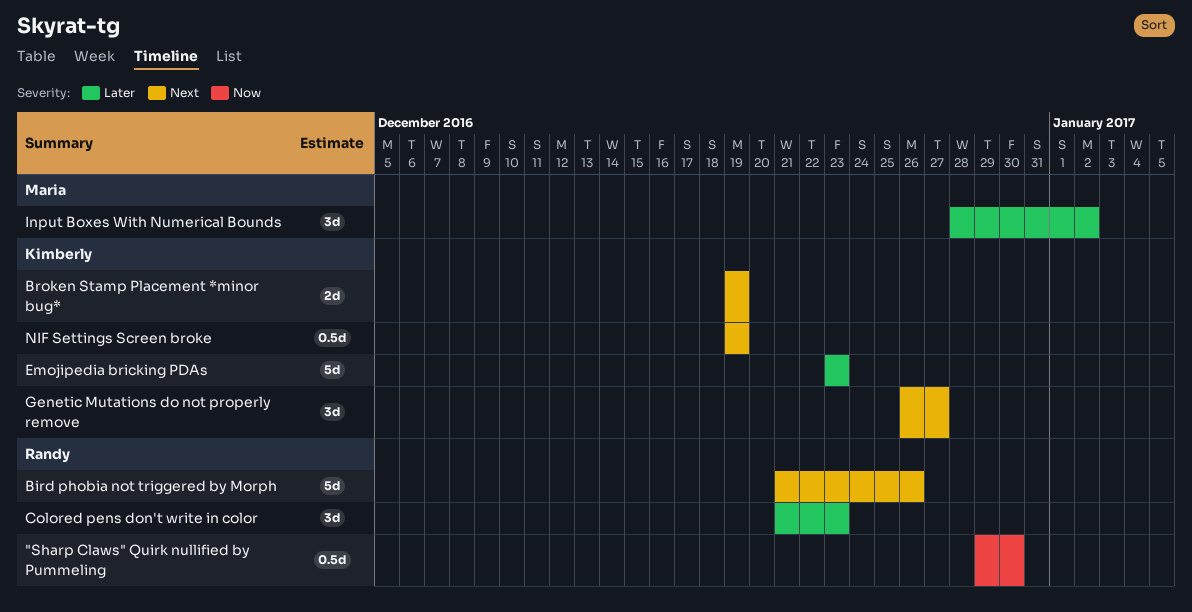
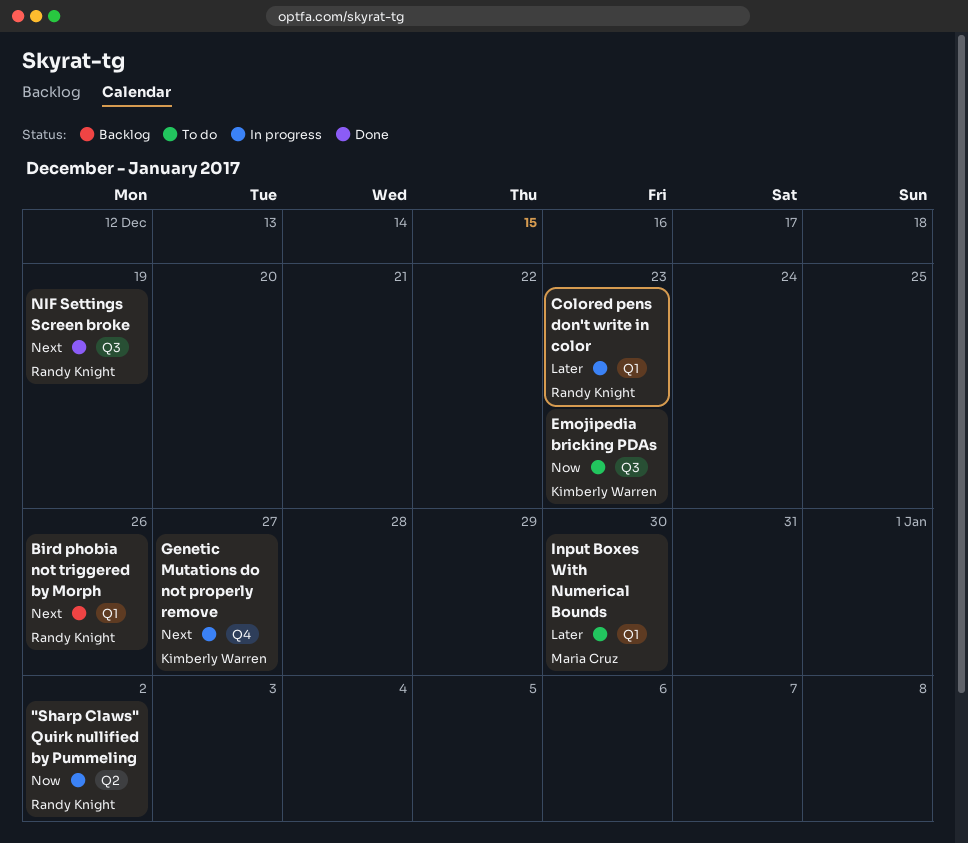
"Sharp Claws" Quirk nullified by Pummeling, due: Dec 30 -> Jan 2
Broken Stamp Placement *minor bug*: present -> none
Emojipedia bricking PDAs, priority: Later -> Now
Input Boxes With Numerical Bounds, due: Jan 2 -> Dec 30
NIF Settings Screen broke, owner: Kimberly Warren -> Randy Knight

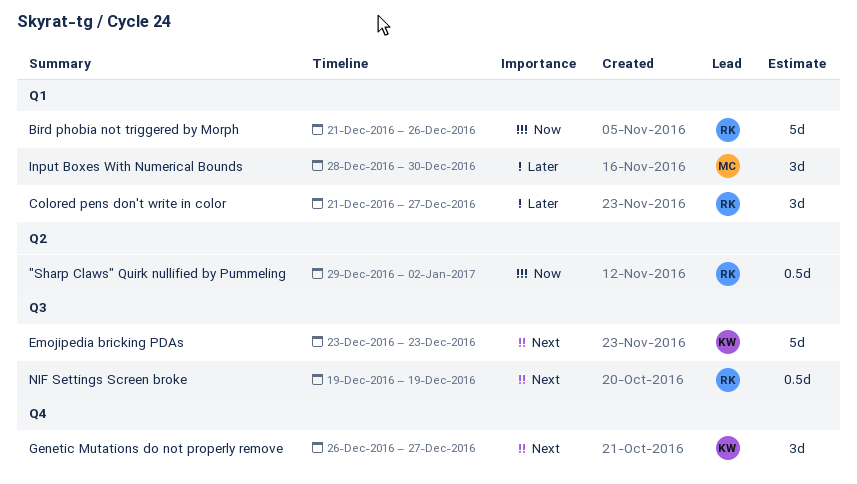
Bird phobia not triggered by Morph, priority: Next -> Now
Colored pens don't write in color, due: Dec 23 -> Dec 27
Emojipedia bricking PDAs, priority: Now -> Next

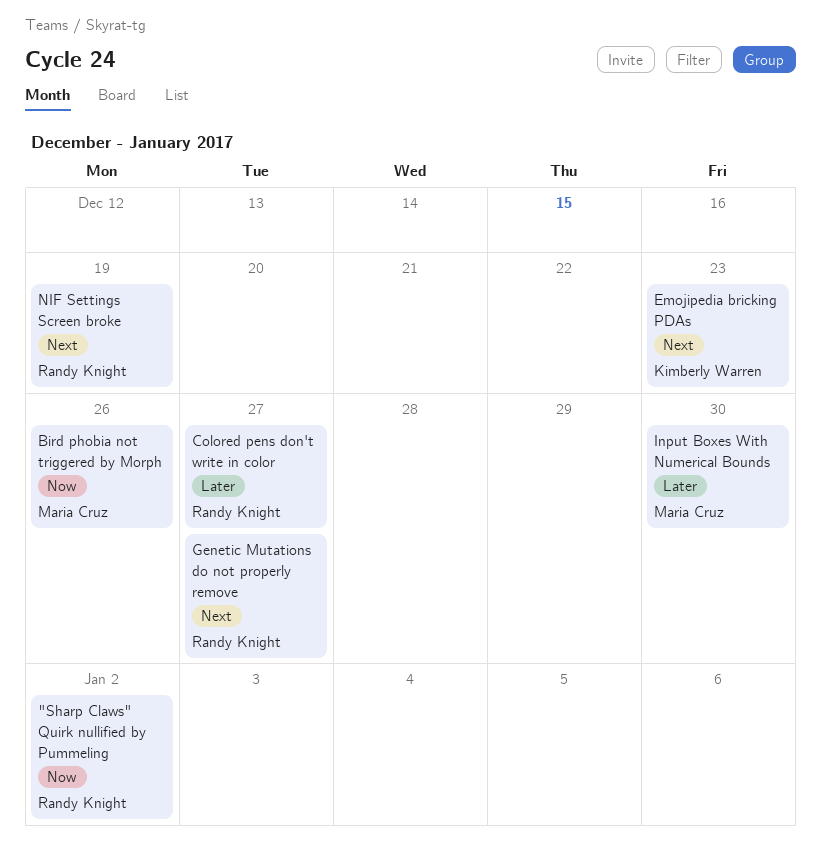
Bird phobia not triggered by Morph, owner: Randy Knight -> Maria Cruz
Genetic Mutations do not properly remove, owner: Kimberly Warren -> Randy Knight

